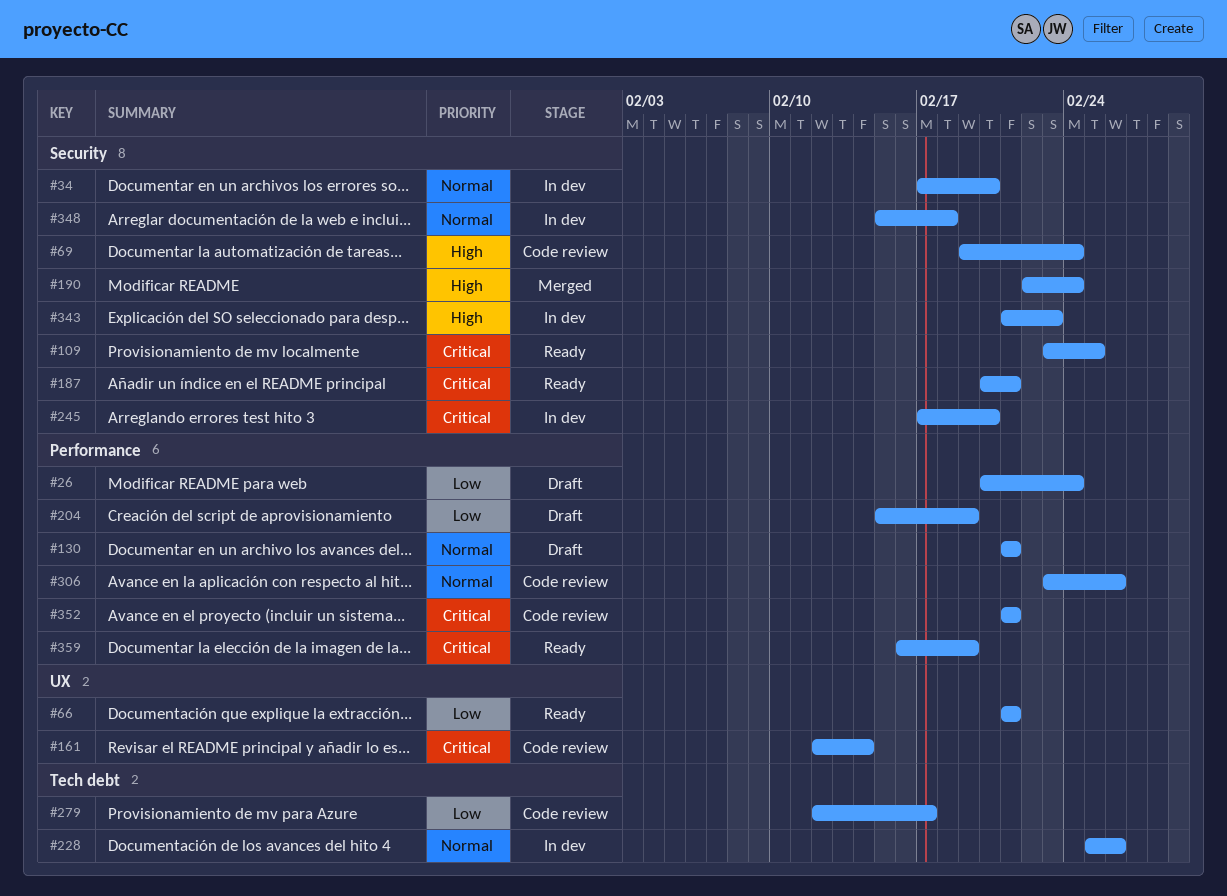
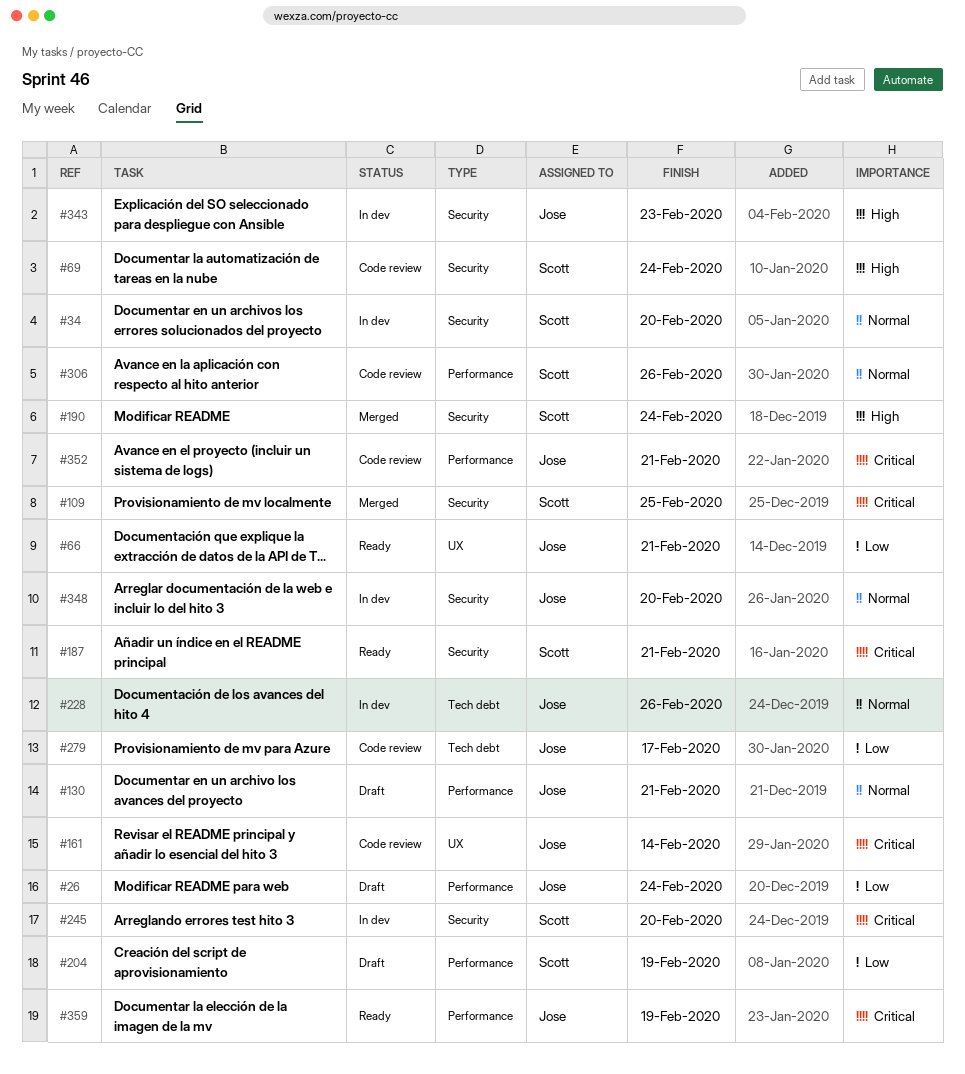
#109, status: Ready -> Merged
#348, due: Feb 18 -> Feb 20

